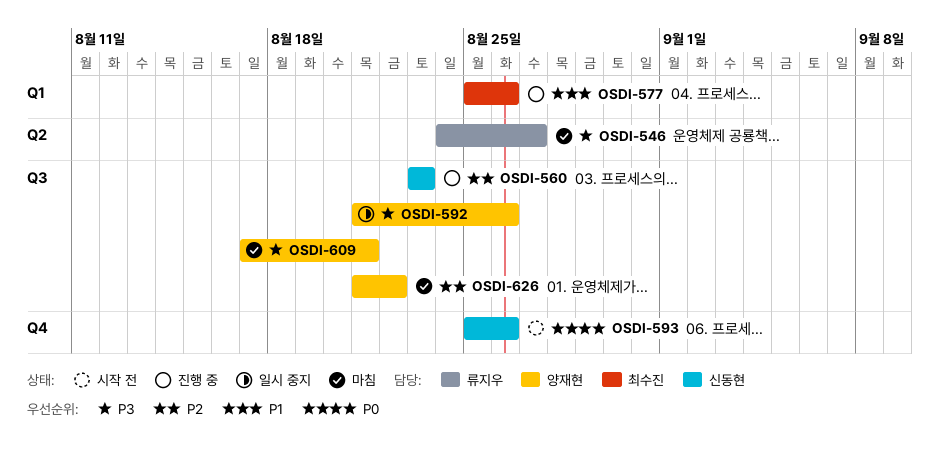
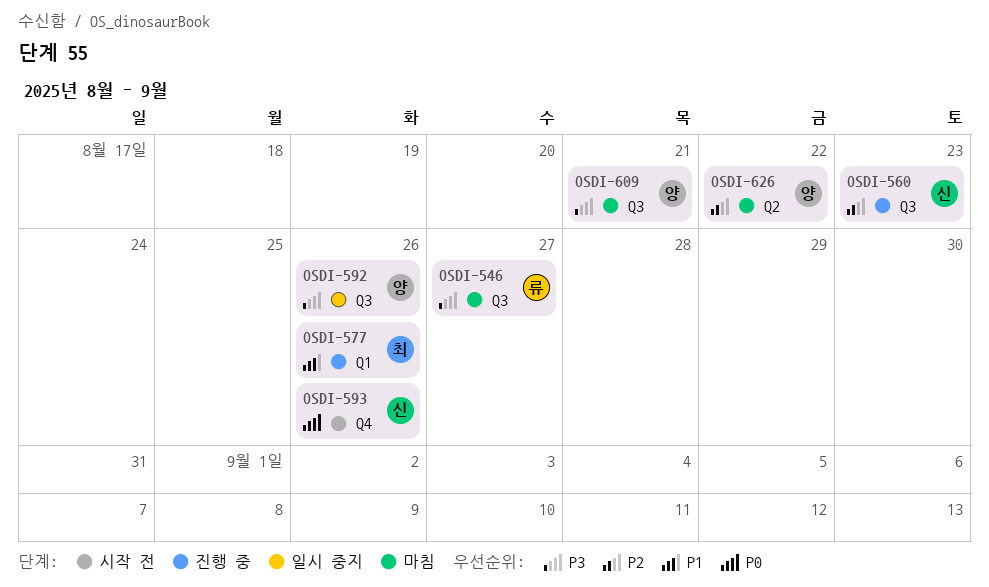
OSDI-546, label: Q2 -> Q3
OSDI-626, label: Q3 -> Q2

